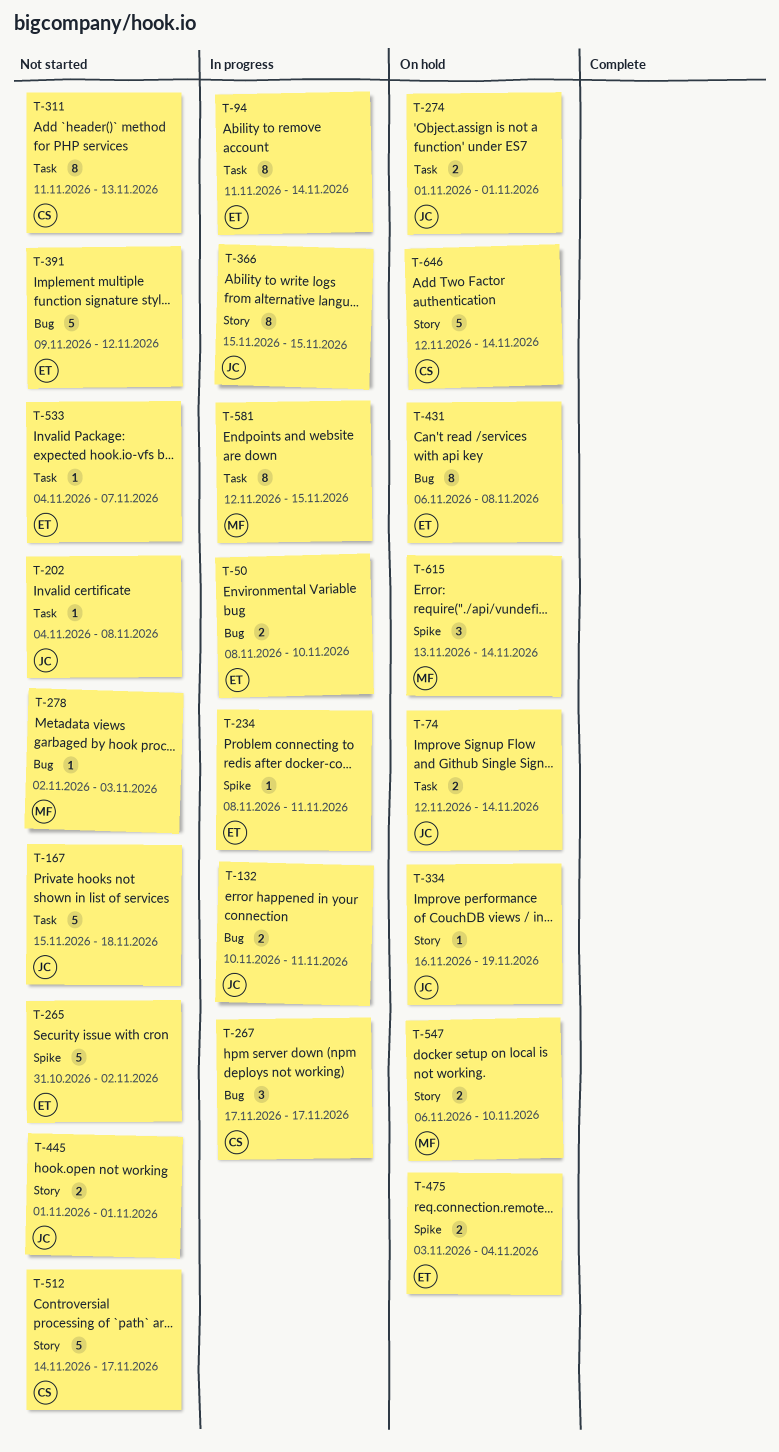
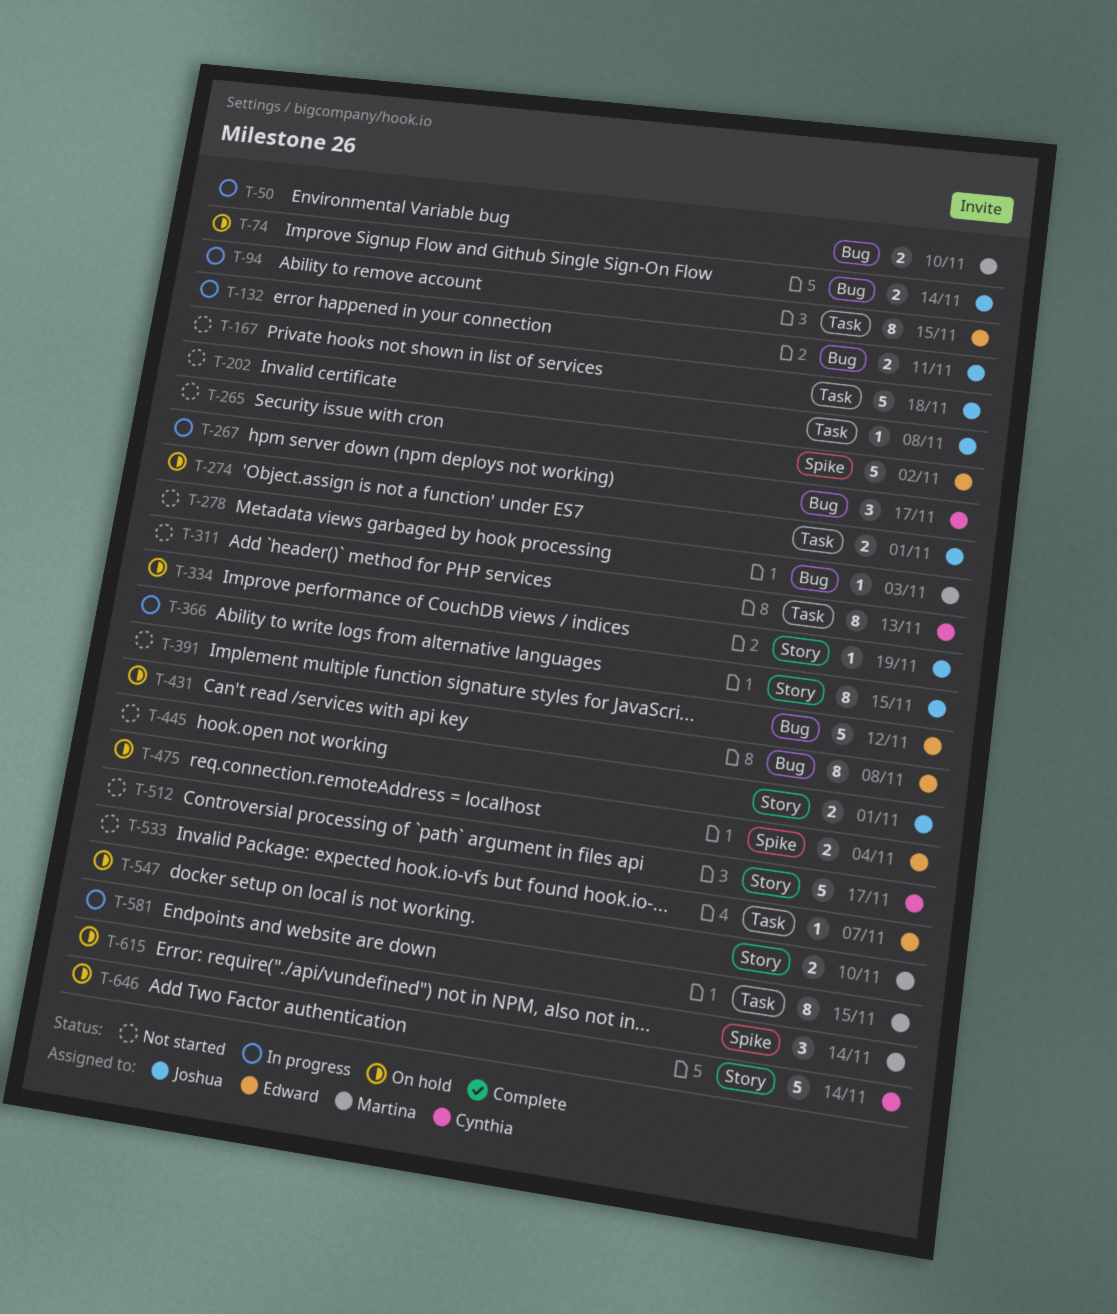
T-50, owner: Edward -> Martina
T-74, label: Task -> Bug
T-94, due: Nov 14 -> Nov 15
T-234: present -> none

